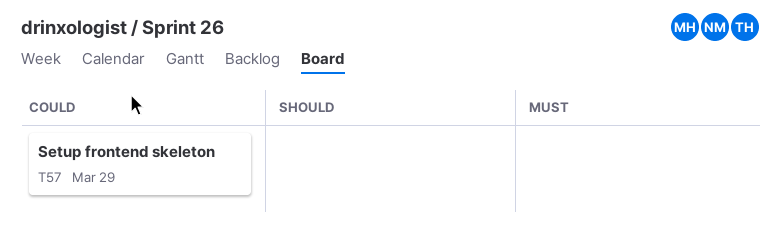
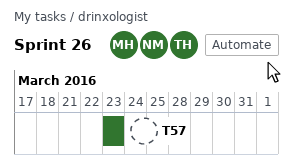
T57, due: Mar 29 -> Mar 23

